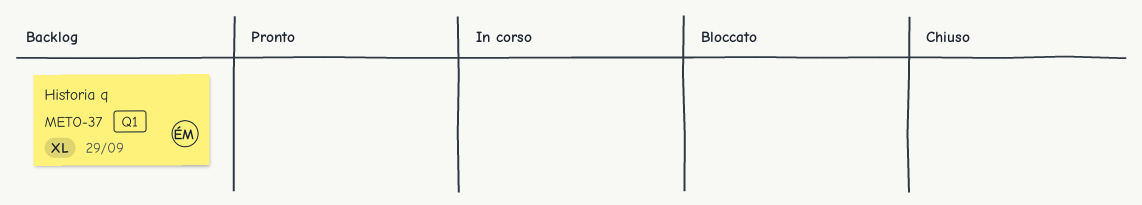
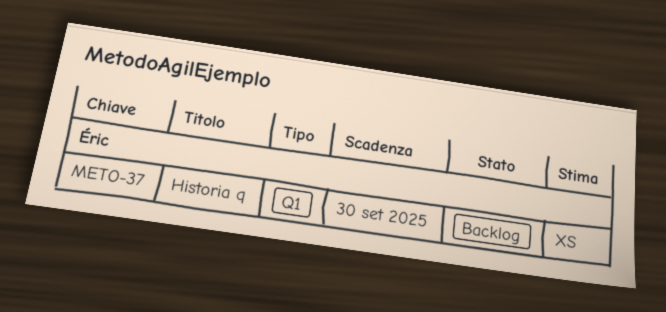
METO-37, estimate: XL -> XS
METO-37, due: Sep 29 -> Sep 30

